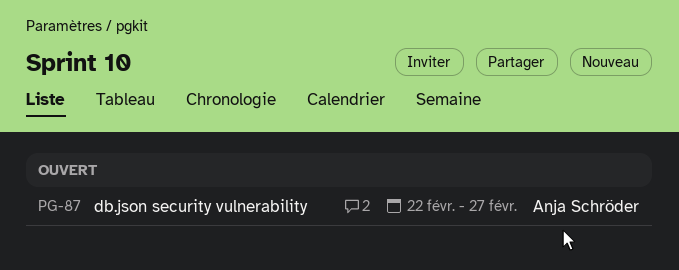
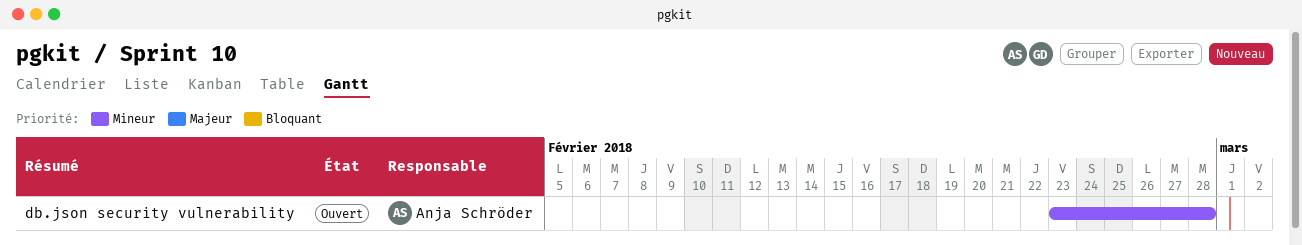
db.json security vulnerability, start: Feb 22 -> Feb 23
db.json security vulnerability, due: Feb 27 -> Feb 28

